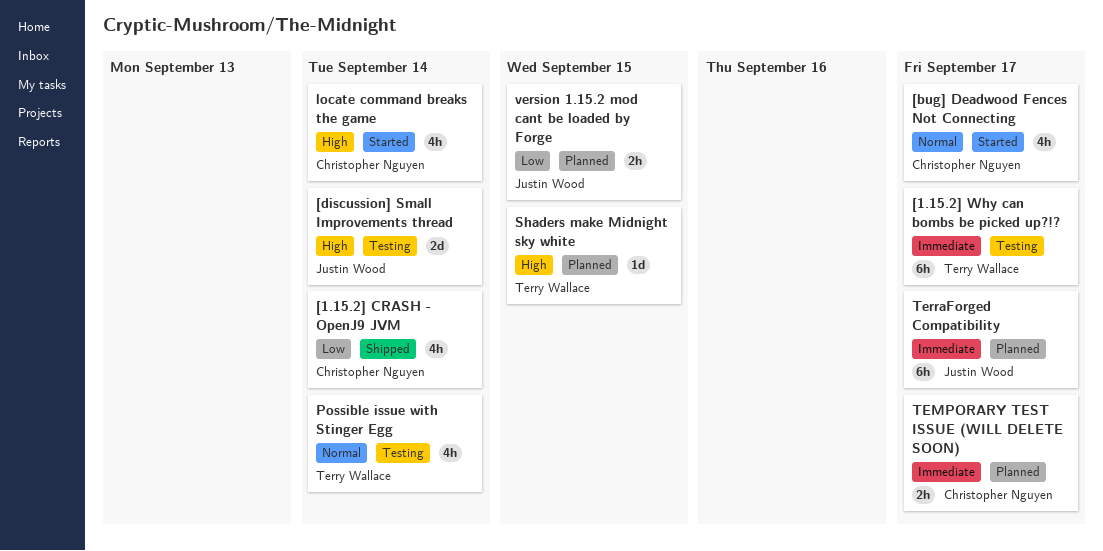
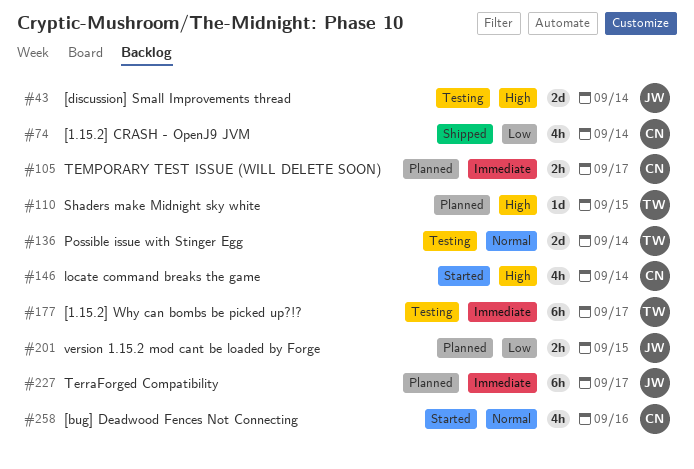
[bug] Deadwood Fences Not Connecting, due: Sep 17 -> Sep 16
Possible issue with Stinger Egg, estimate: 4h -> 2d

